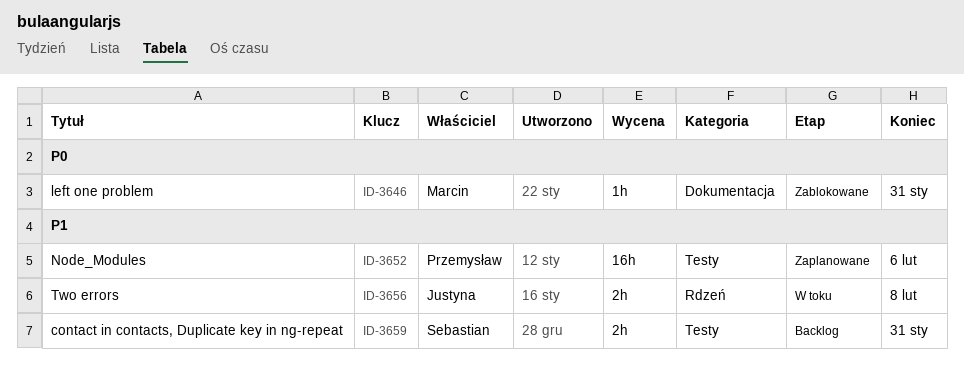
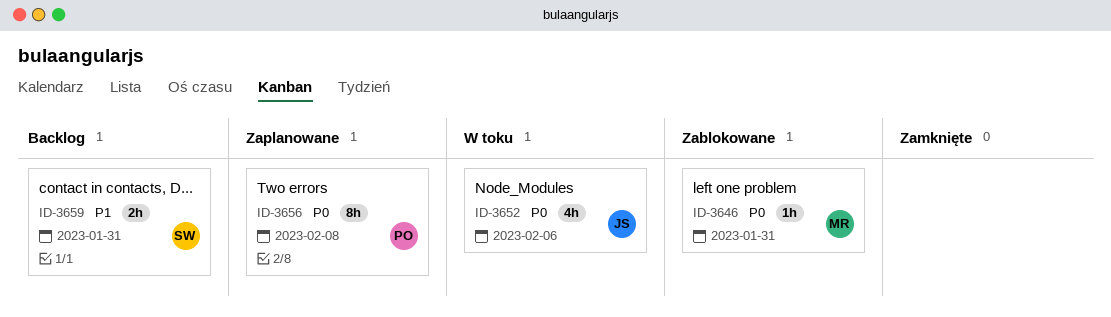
ID-3652, status: Zaplanowane -> W toku
ID-3652, owner: Przemysław -> Justyna
ID-3652, priority: P1 -> P0
ID-3652, estimate: 16h -> 4h
ID-3656, status: W toku -> Zaplanowane
ID-3656, owner: Justyna -> Przemysław
ID-3656, priority: P1 -> P0
ID-3656, estimate: 2h -> 8h

